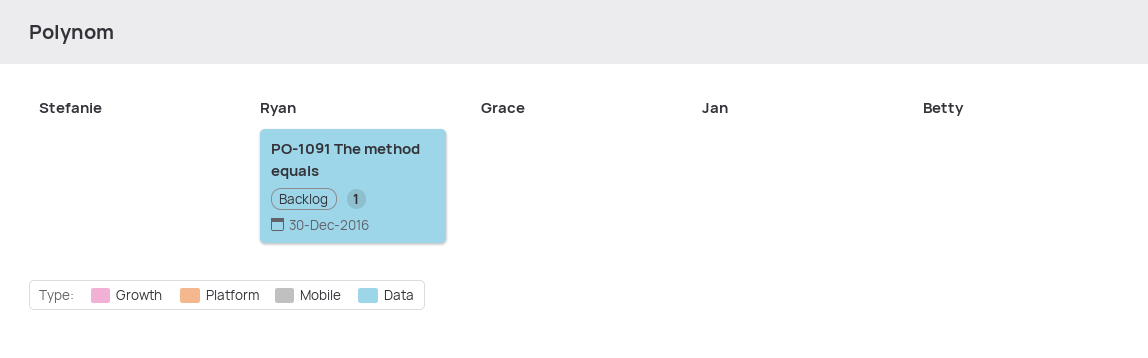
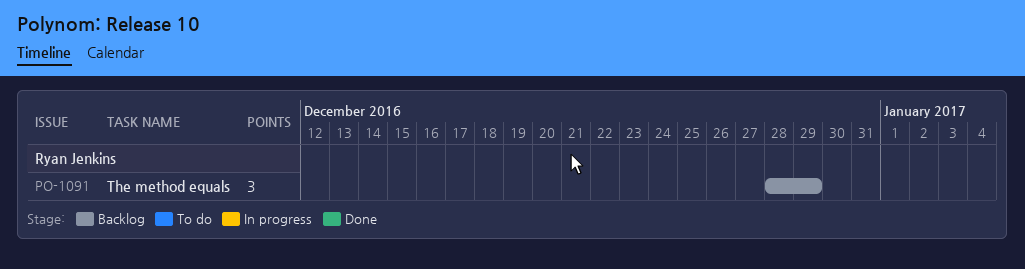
PO-1091, estimate: 1 -> 3
PO-1091, due: Dec 30 -> Dec 29

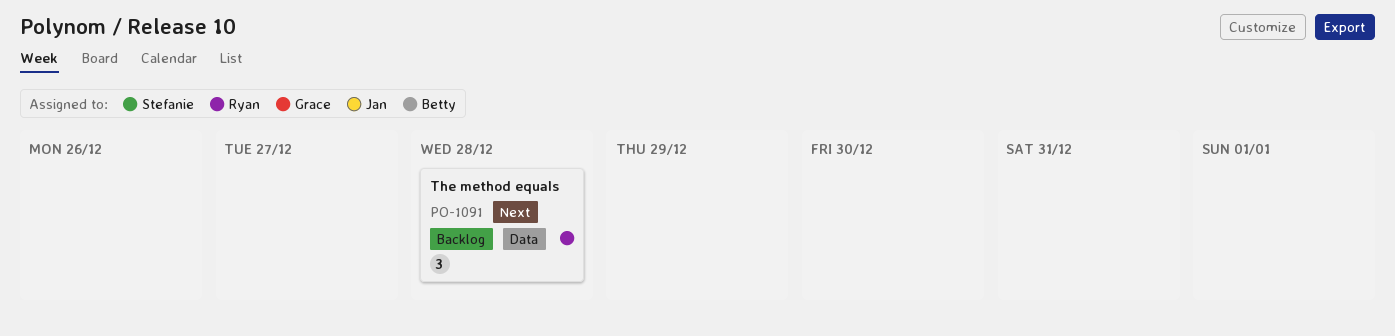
PO-1091, due: Dec 29 -> Dec 28

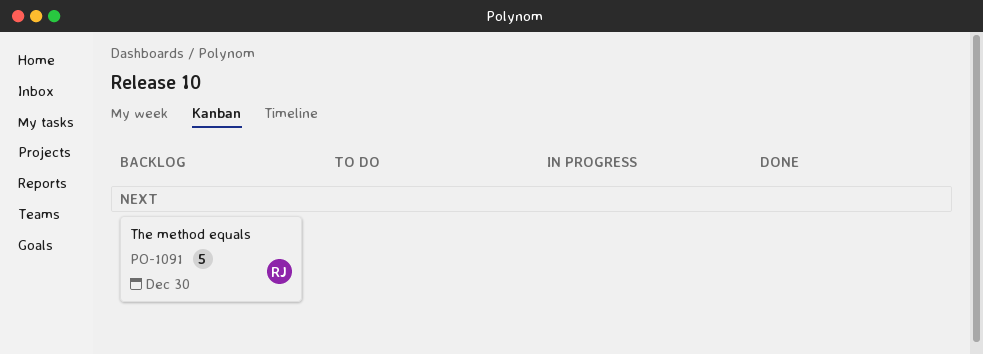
PO-1091, estimate: 3 -> 5
PO-1091, due: Dec 28 -> Dec 30

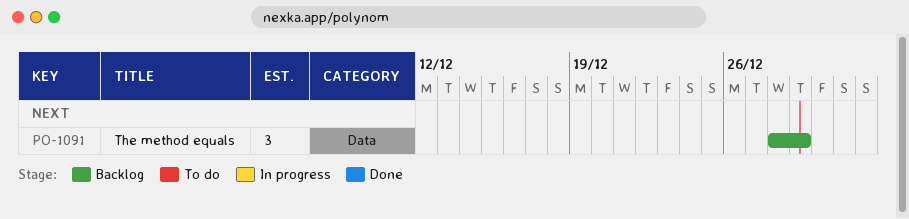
PO-1091, estimate: 5 -> 3
PO-1091, due: Dec 30 -> Dec 29

